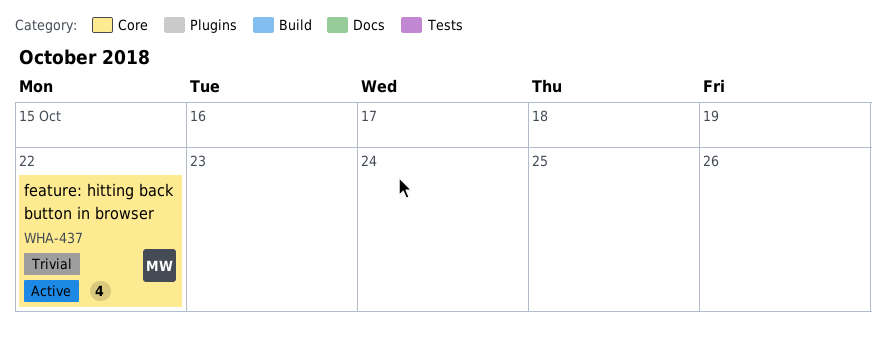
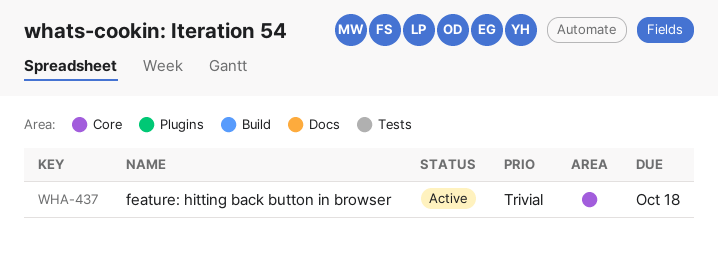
WHA-437, due: Oct 22 -> Oct 18

